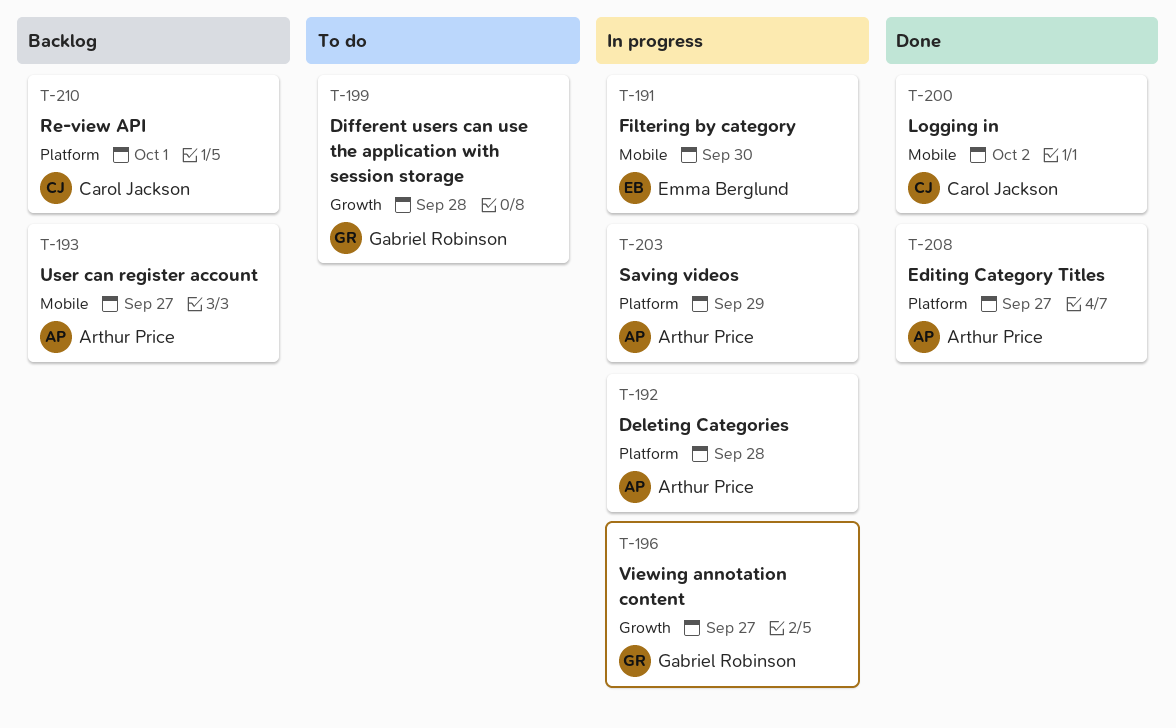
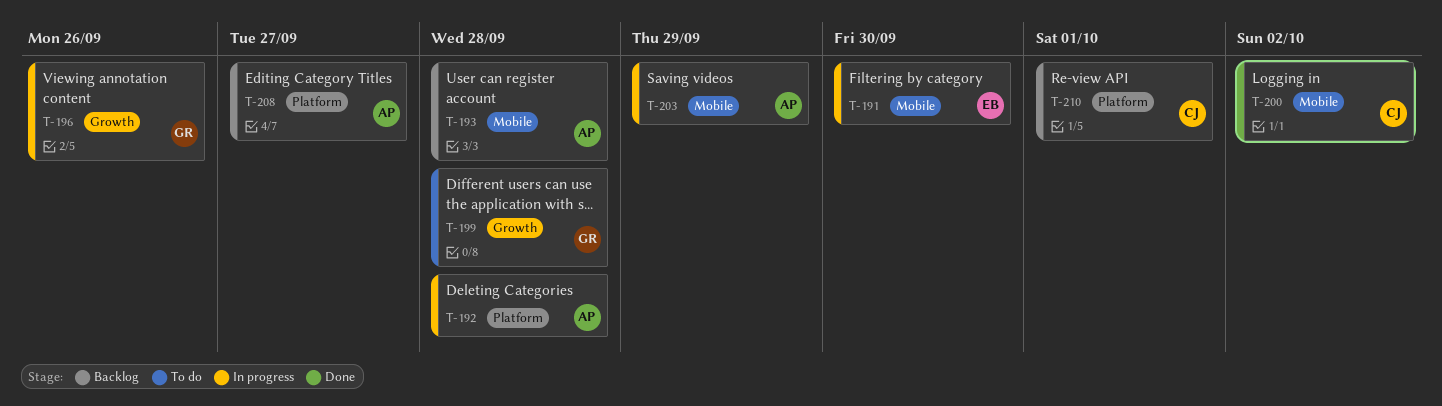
T-193, due: Sep 27 -> Sep 28
T-196, due: Sep 27 -> Sep 26
T-203, label: Platform -> Mobile
T-208, status: Done -> Backlog

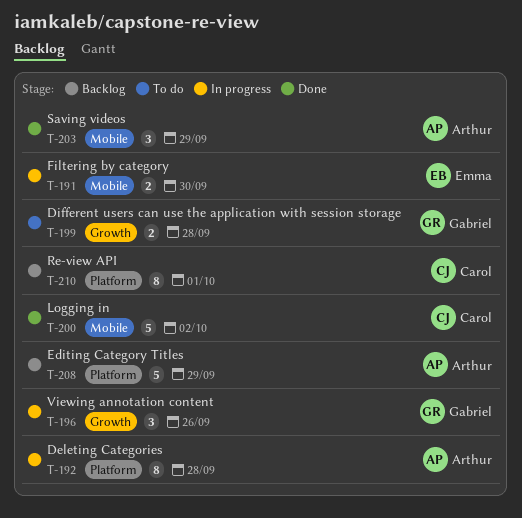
T-193: present -> none
T-203, status: In progress -> Done
T-208, due: Sep 27 -> Sep 29

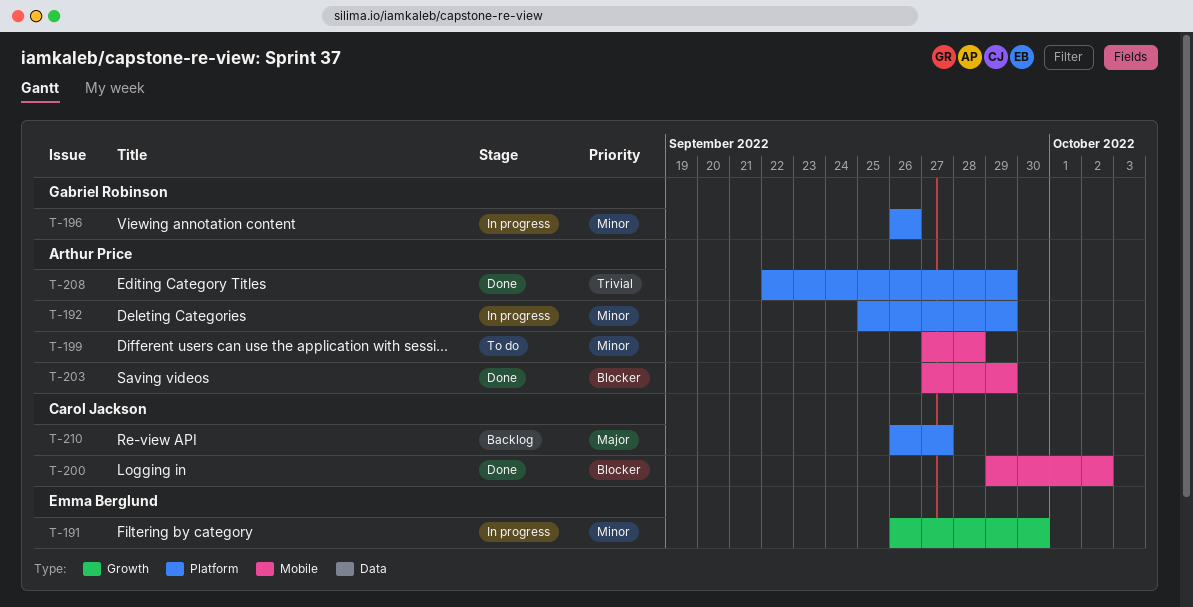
T-191, label: Mobile -> Growth
T-192, due: Sep 28 -> Sep 29
T-196, label: Growth -> Platform
T-199, owner: Gabriel Robinson -> Arthur Price
T-199, label: Growth -> Mobile
T-208, status: Backlog -> Done
T-210, due: Oct 1 -> Sep 27

